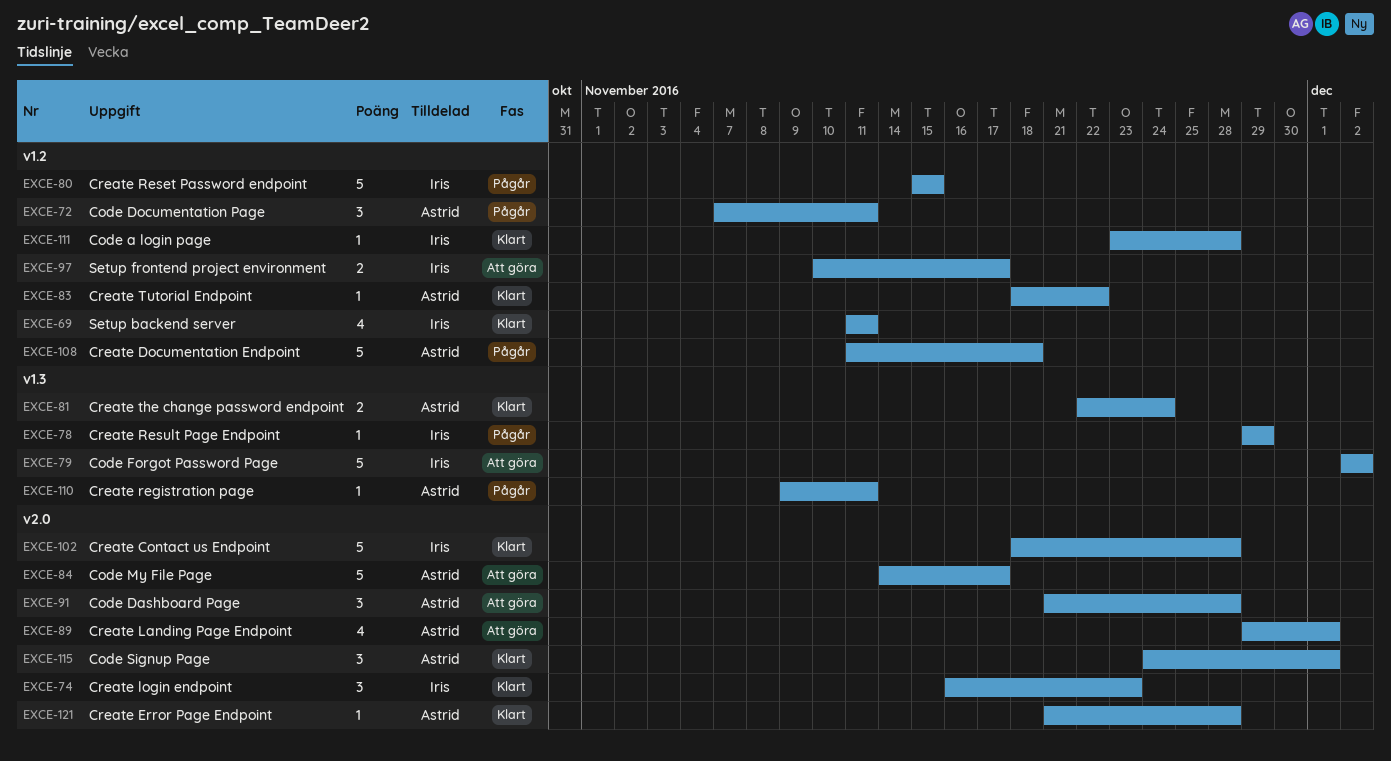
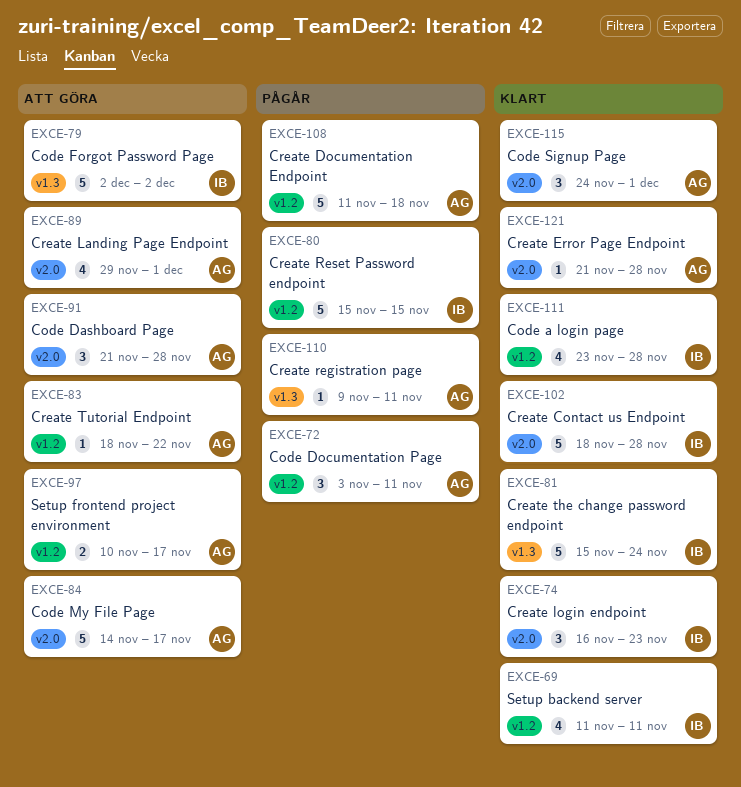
EXCE-72, start: Nov 7 -> Nov 3
EXCE-78: present -> none
EXCE-81, owner: Astrid -> Iris
EXCE-81, estimate: 2 -> 5
EXCE-81, start: Nov 22 -> Nov 15
EXCE-83, status: Klart -> Att göra
EXCE-97, owner: Iris -> Astrid
EXCE-111, estimate: 1 -> 4

